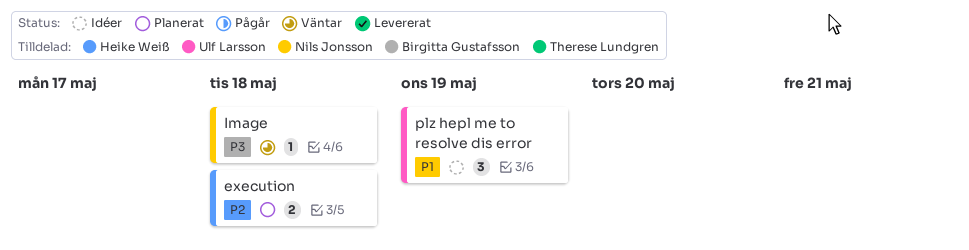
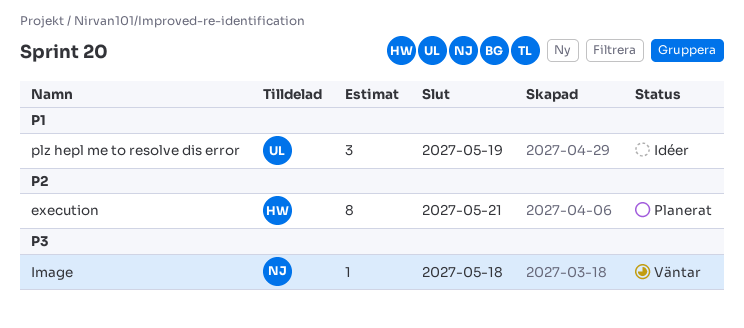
execution, estimate: 2 -> 8
execution, due: May 18 -> May 21

